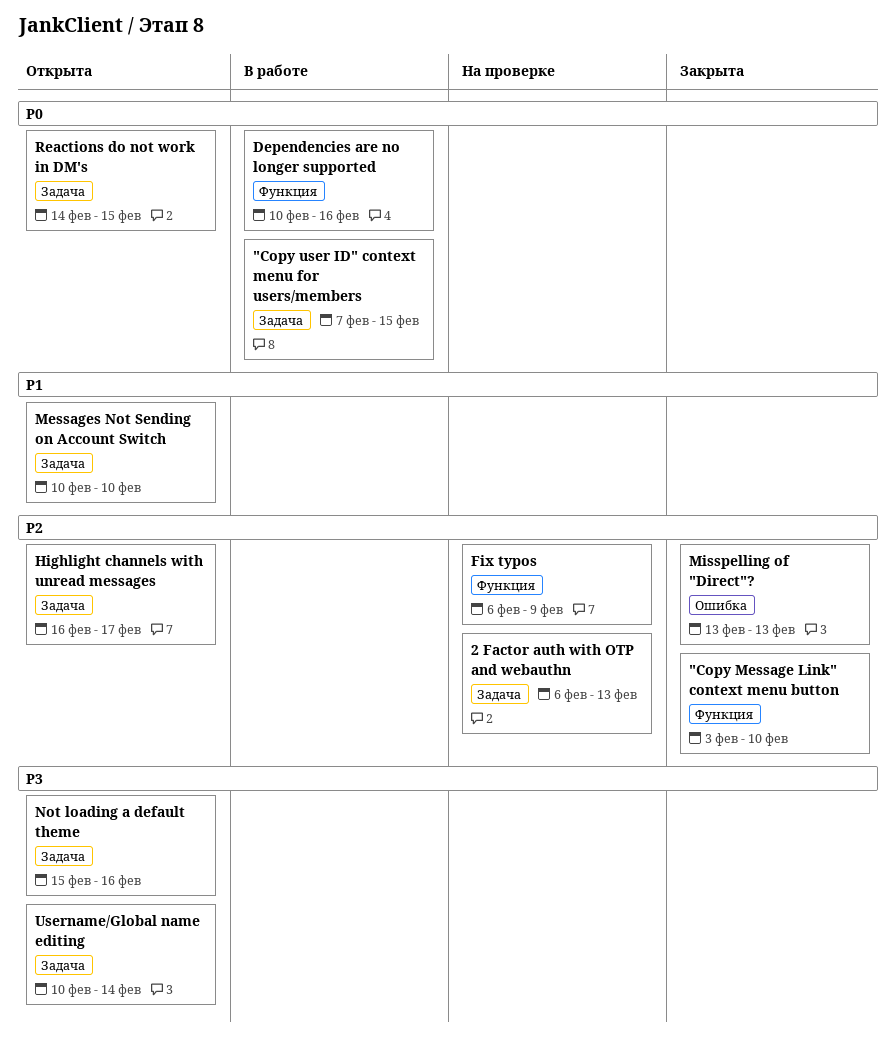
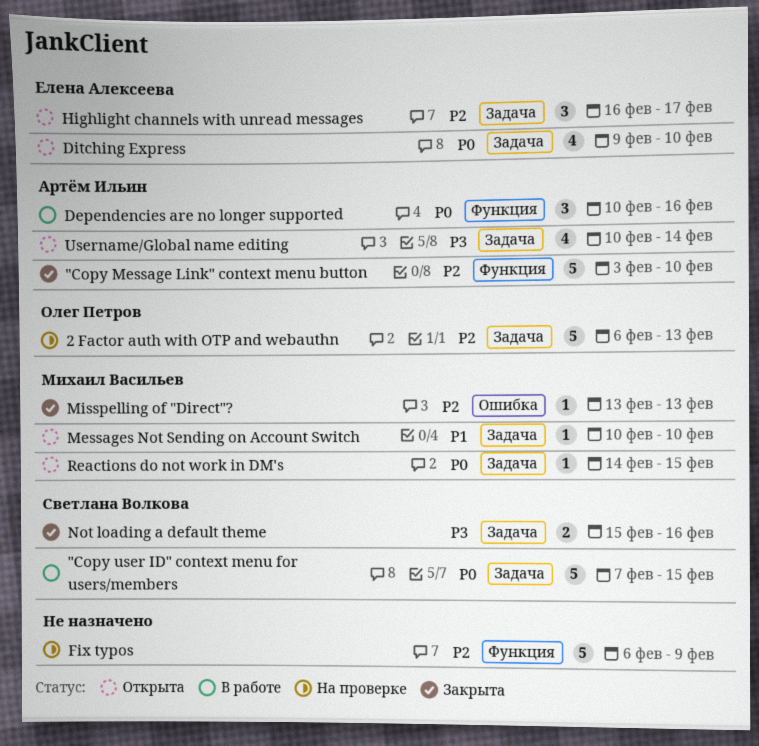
Ditching Express: none -> present
Not loading a default theme, status: Открыта -> Закрыта

